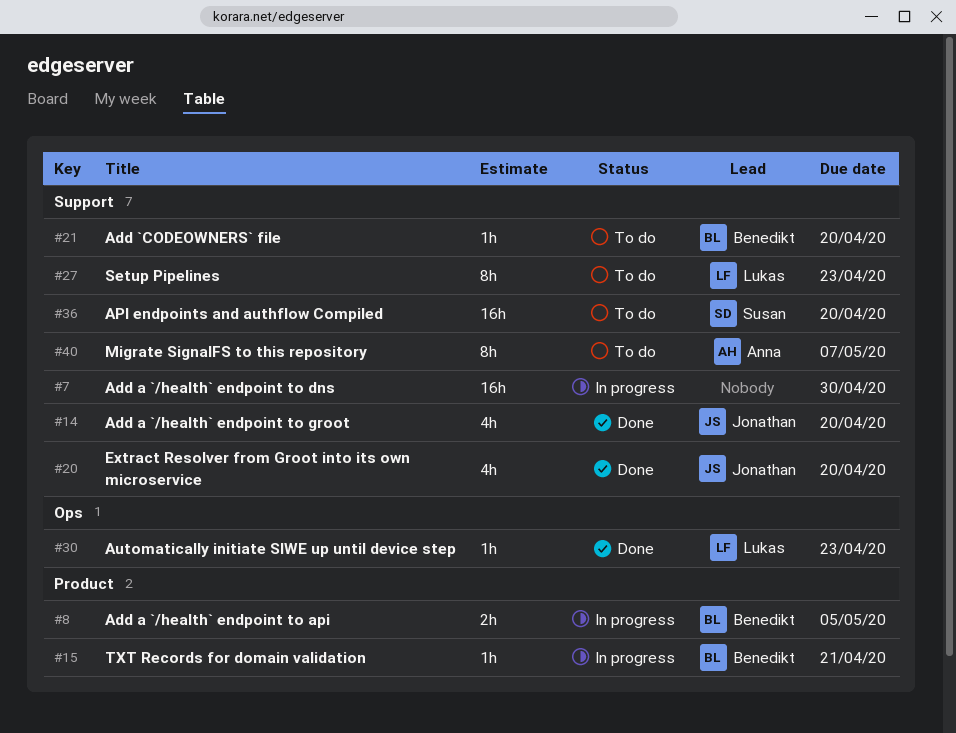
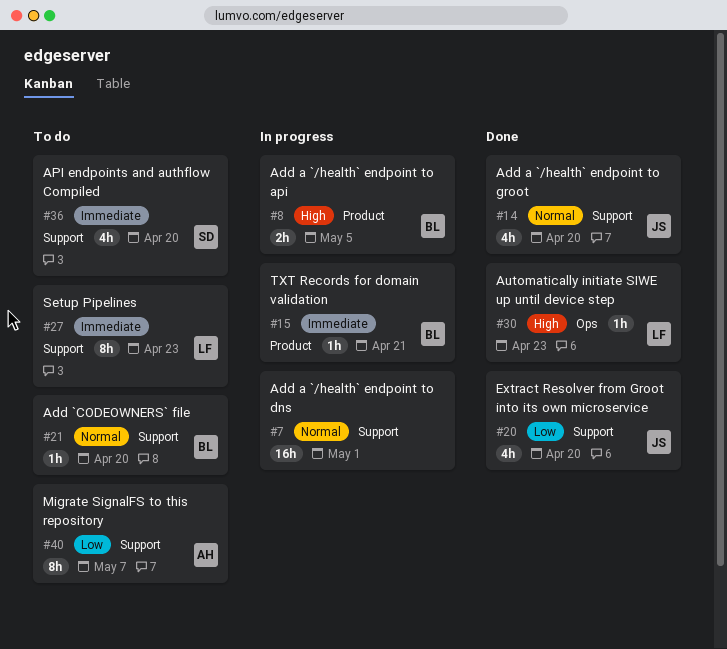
#7, due: Apr 30 -> May 1
#36, estimate: 16h -> 4h

